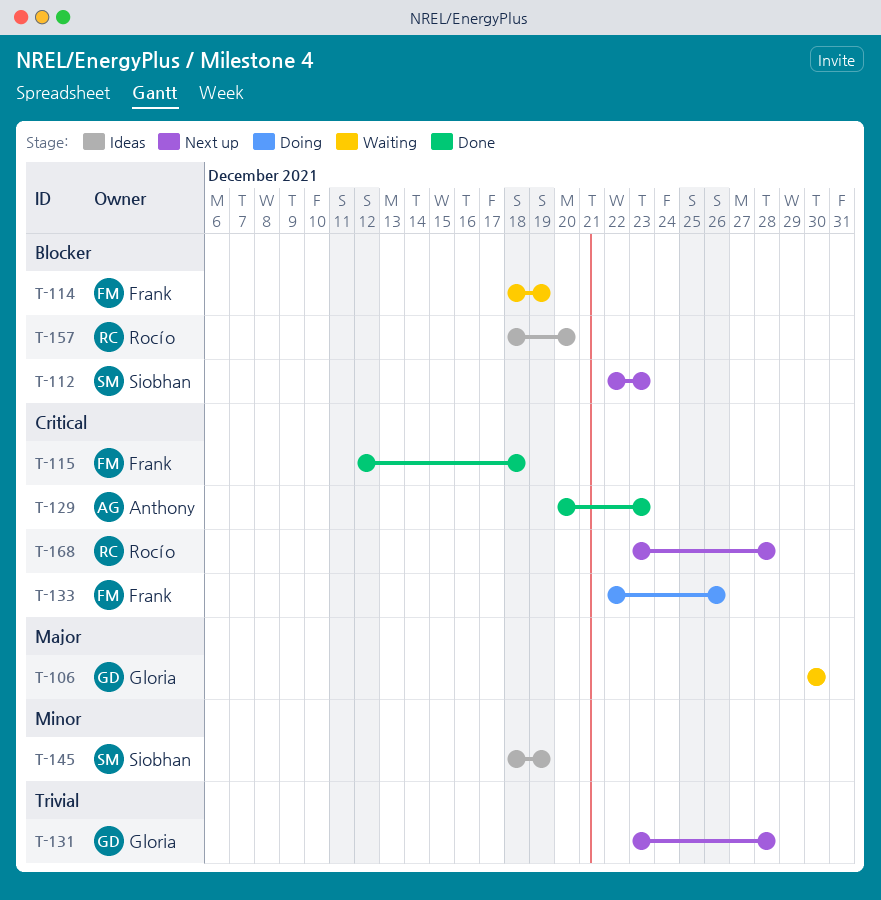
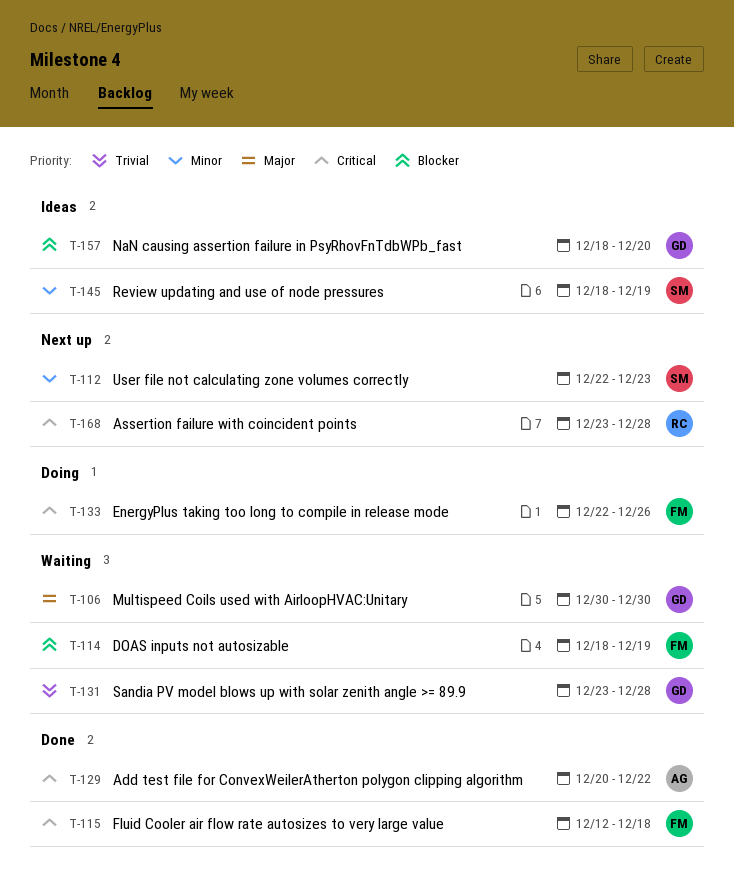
T-112, priority: Blocker -> Minor
T-129, due: Dec 23 -> Dec 22
T-131, status: Next up -> Waiting
T-157, owner: Rocío -> Gloria

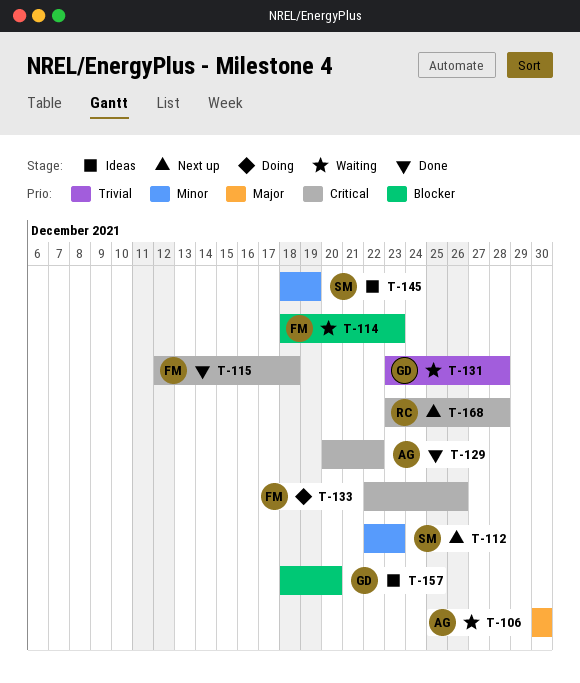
T-106, owner: GD -> AG
T-114, due: Dec 19 -> Dec 23

